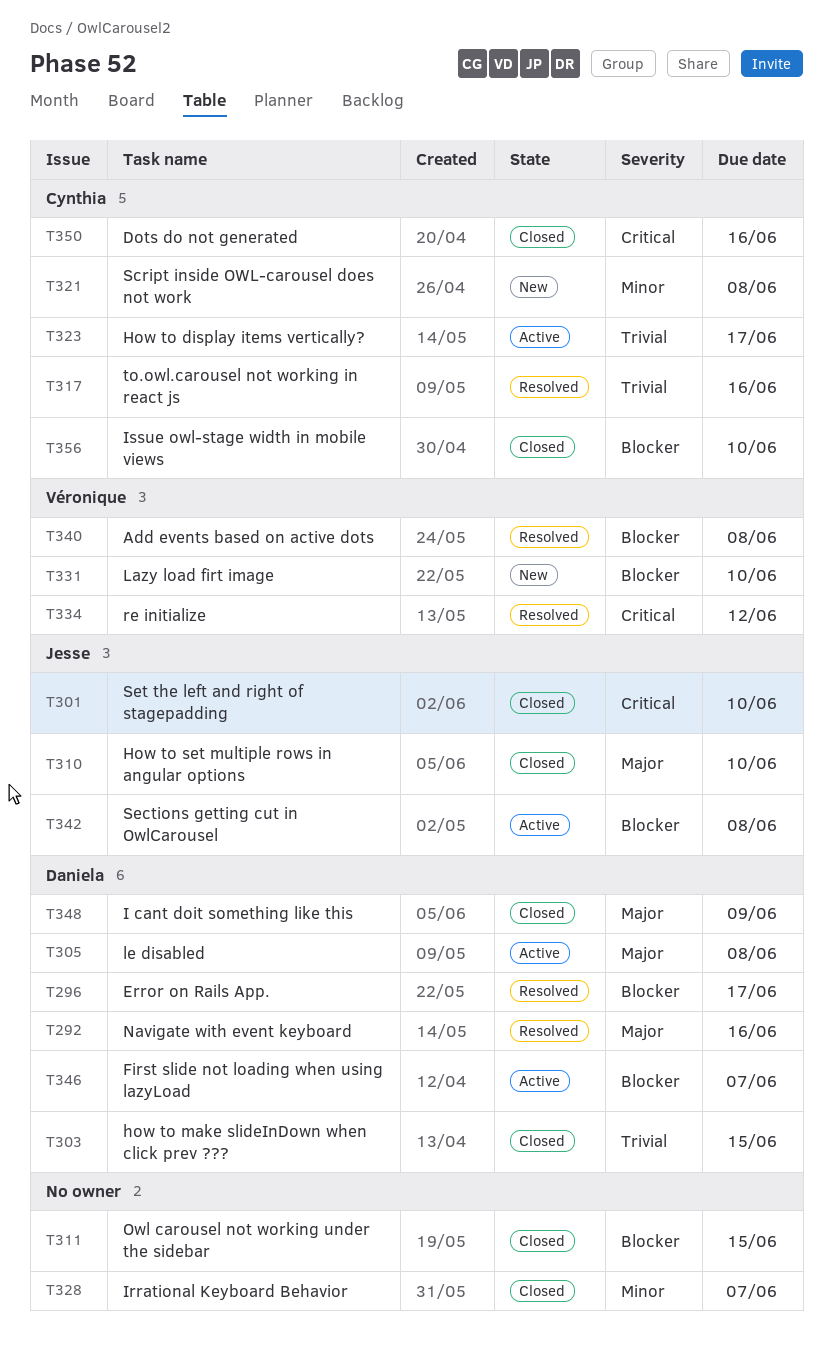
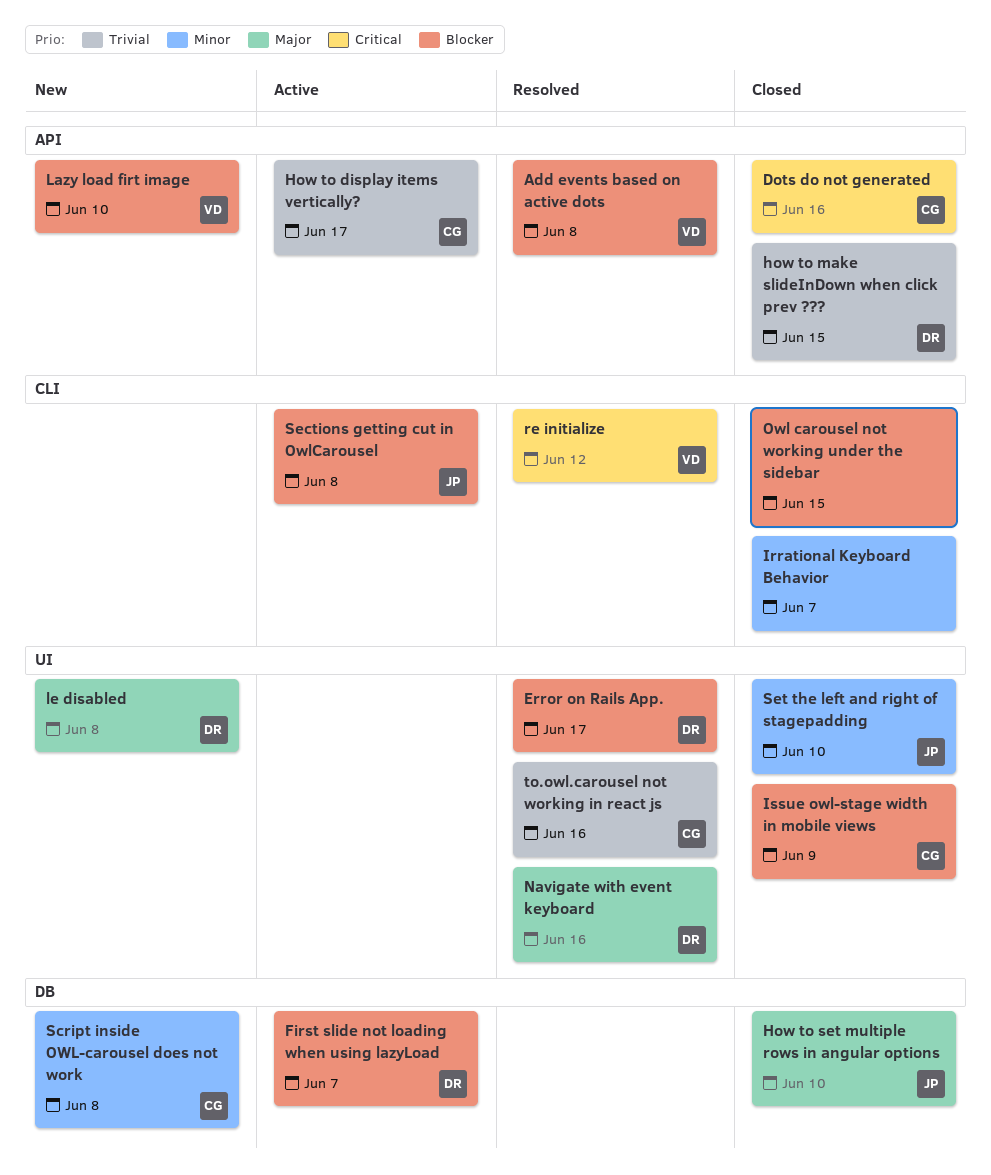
I cant doit something like this: present -> none
Issue owl-stage width in mobile views, due: Jun 10 -> Jun 9
le disabled, status: Active -> New
Set the left and right of stagepadding, priority: Critical -> Minor

